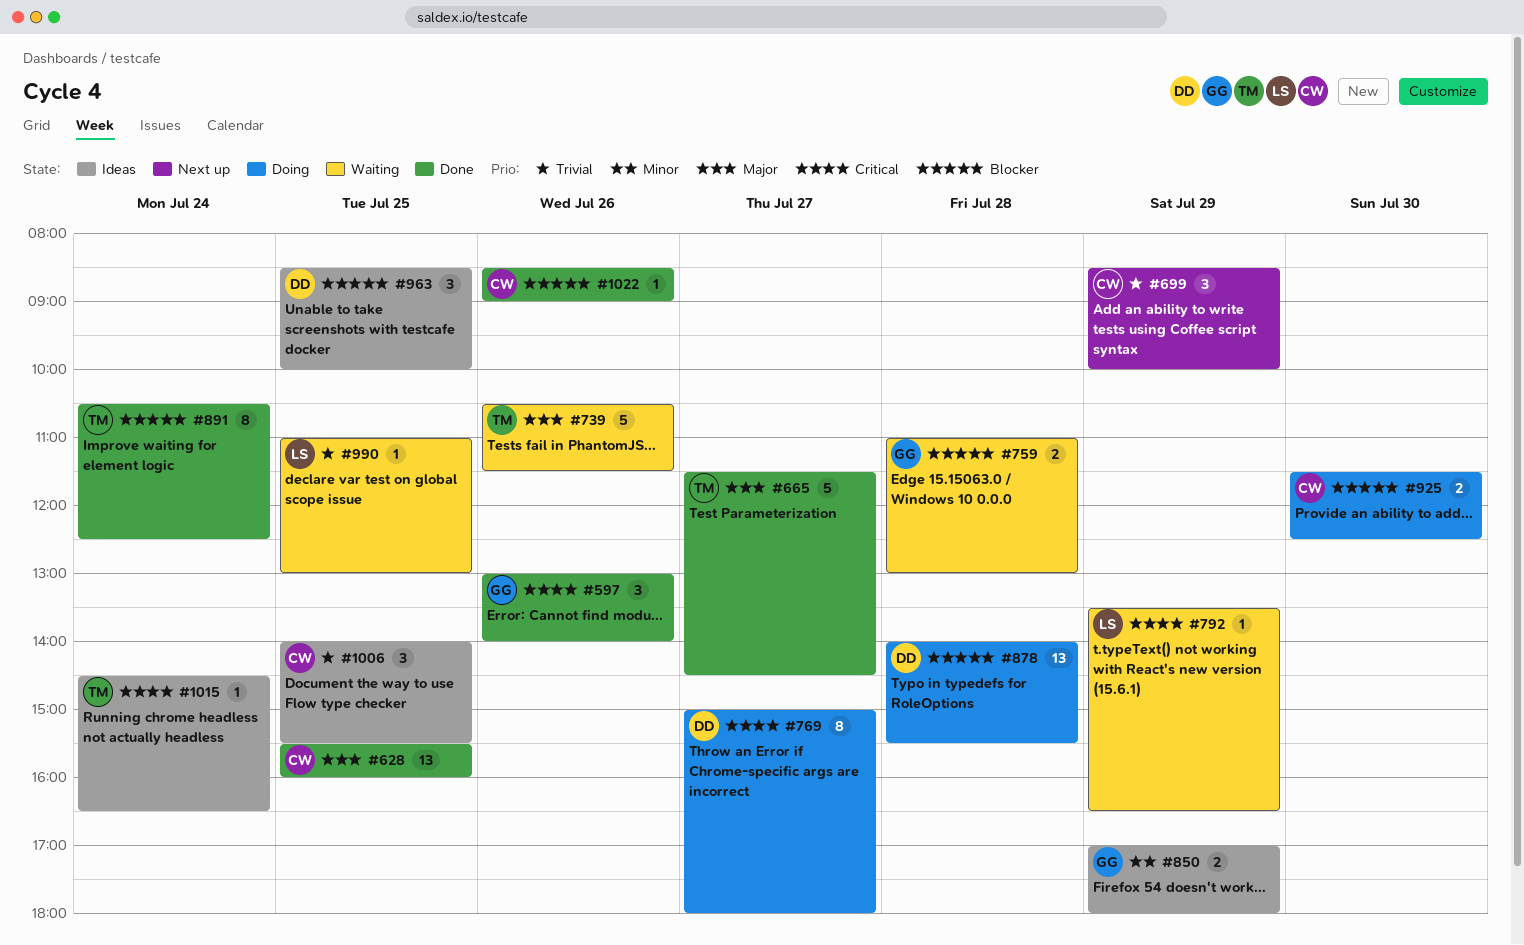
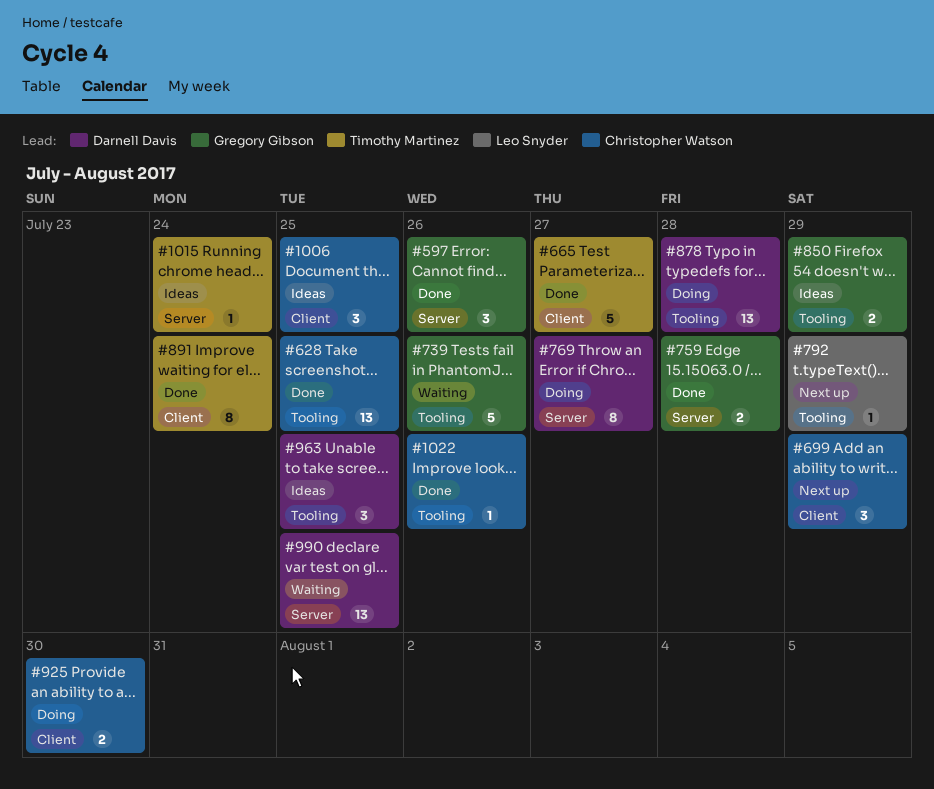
#739, owner: Timothy Martinez -> Gregory Gibson
#759, status: Waiting -> Done
#792, status: Waiting -> Next up
#990, owner: Leo Snyder -> Darnell Davis
#990, estimate: 1 -> 13

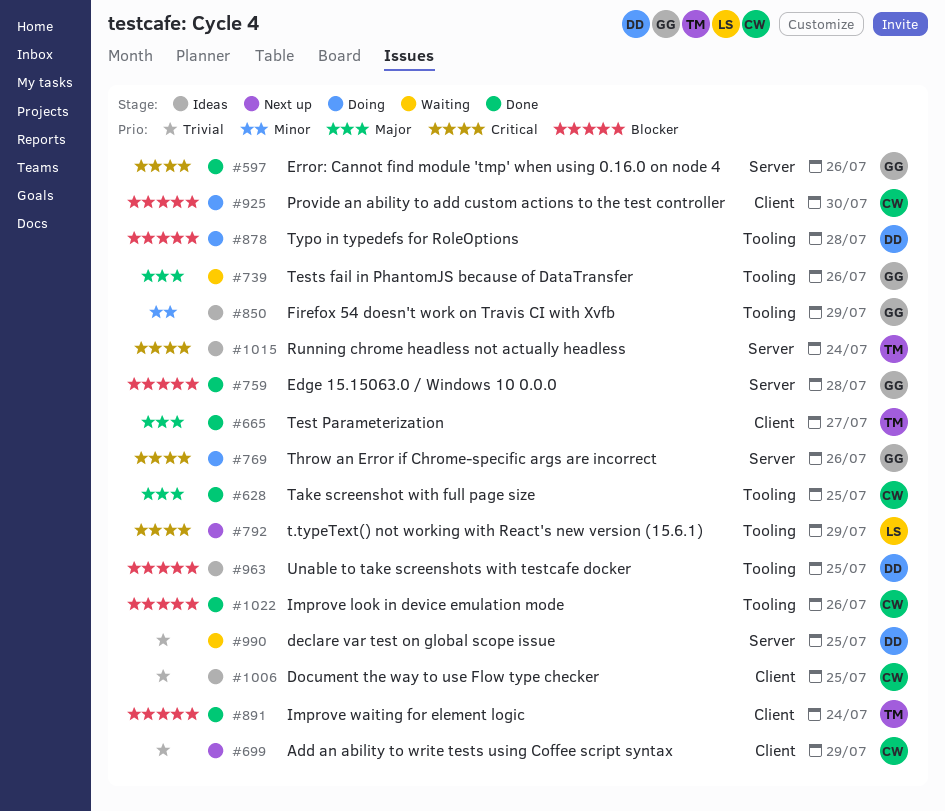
#769, owner: Darnell Davis -> Gregory Gibson
#769, day: Jul 27 -> Jul 26

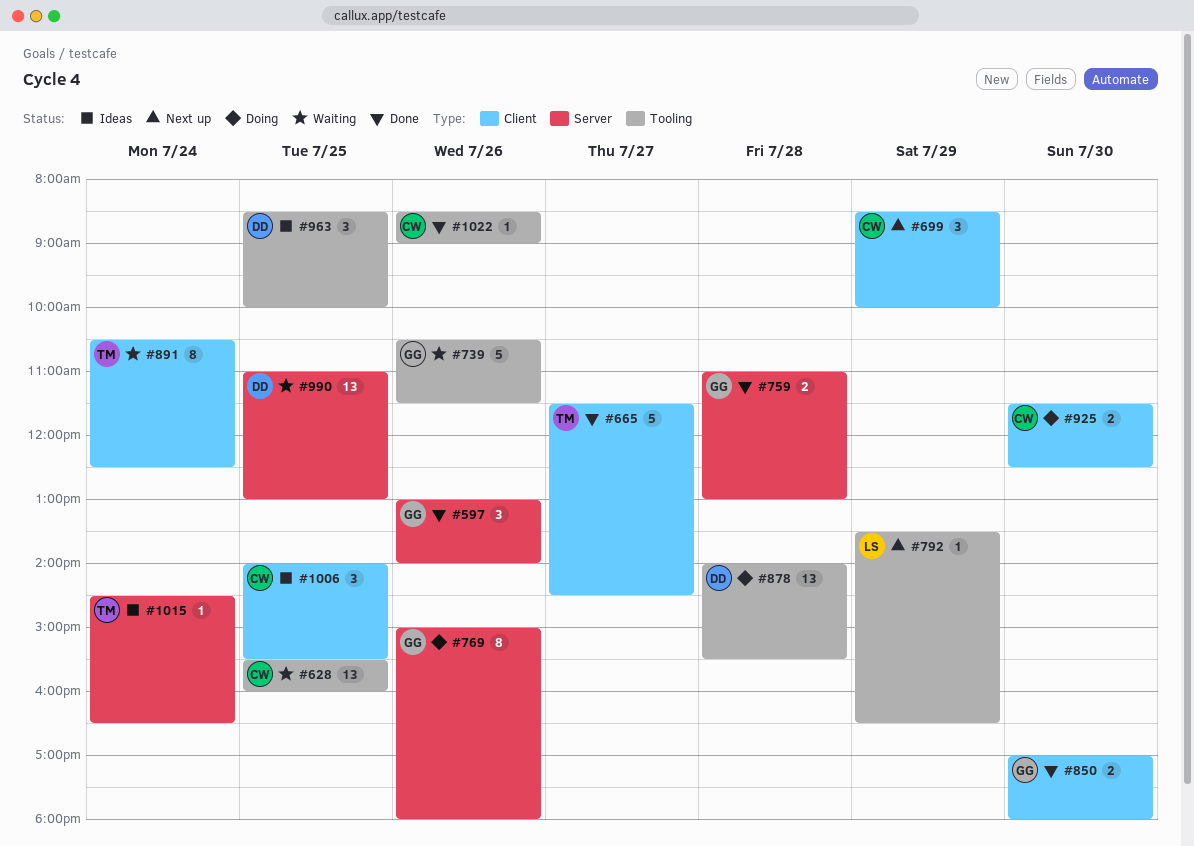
#628, status: Done -> Waiting
#850, status: Ideas -> Done
#850, label: Tooling -> Client
#850, day: Jul 29 -> Jul 30
#891, status: Done -> Waiting

